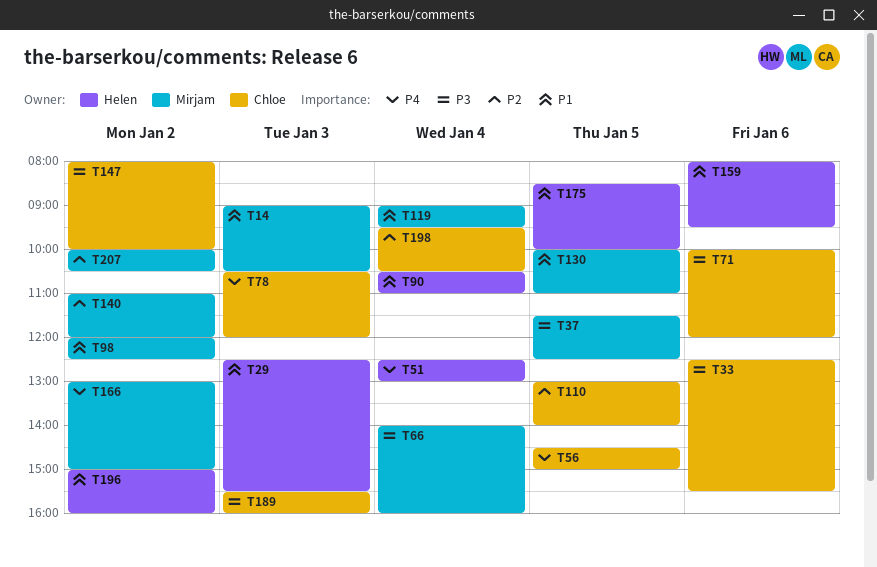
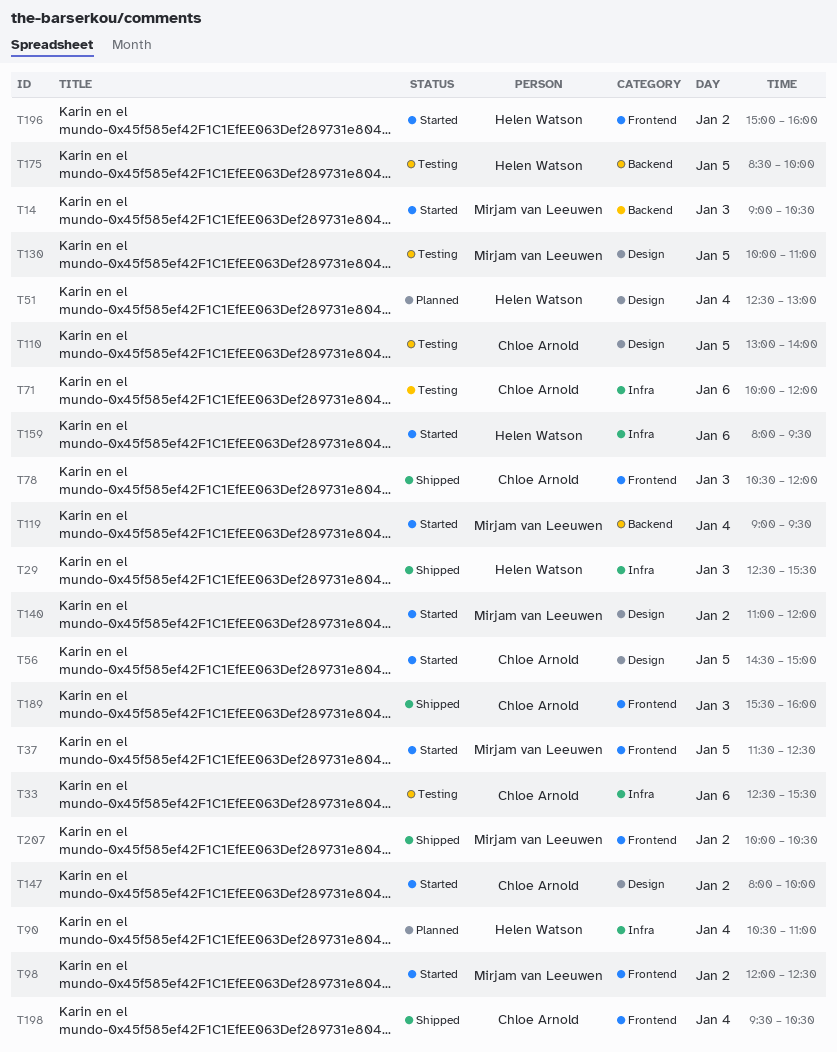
T66: present -> none
T166: present -> none

